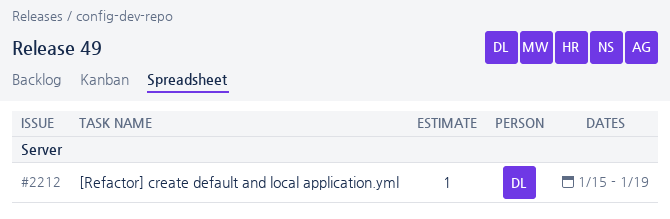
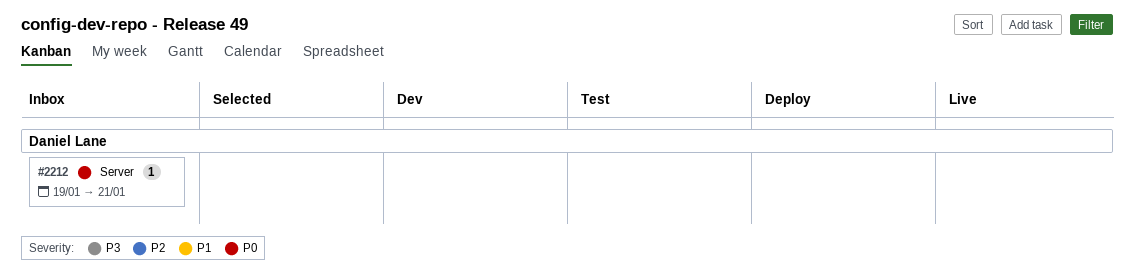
#2212, start: Jan 15 -> Jan 19
#2212, due: Jan 19 -> Jan 21

